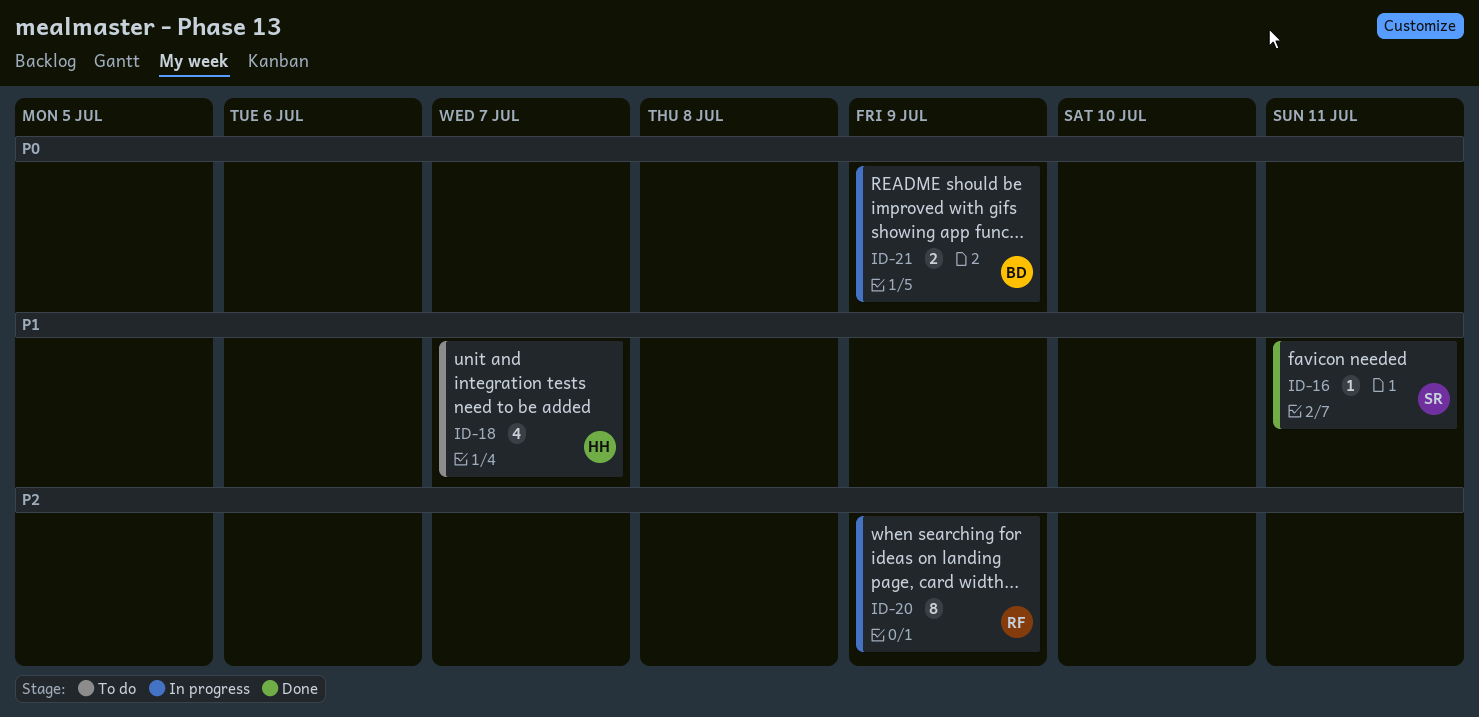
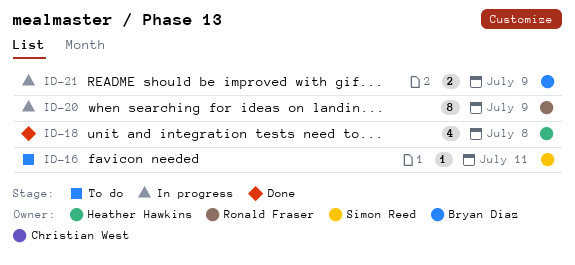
ID-16, status: Done -> To do
ID-18, status: To do -> Done
ID-18, due: Jul 7 -> Jul 8

